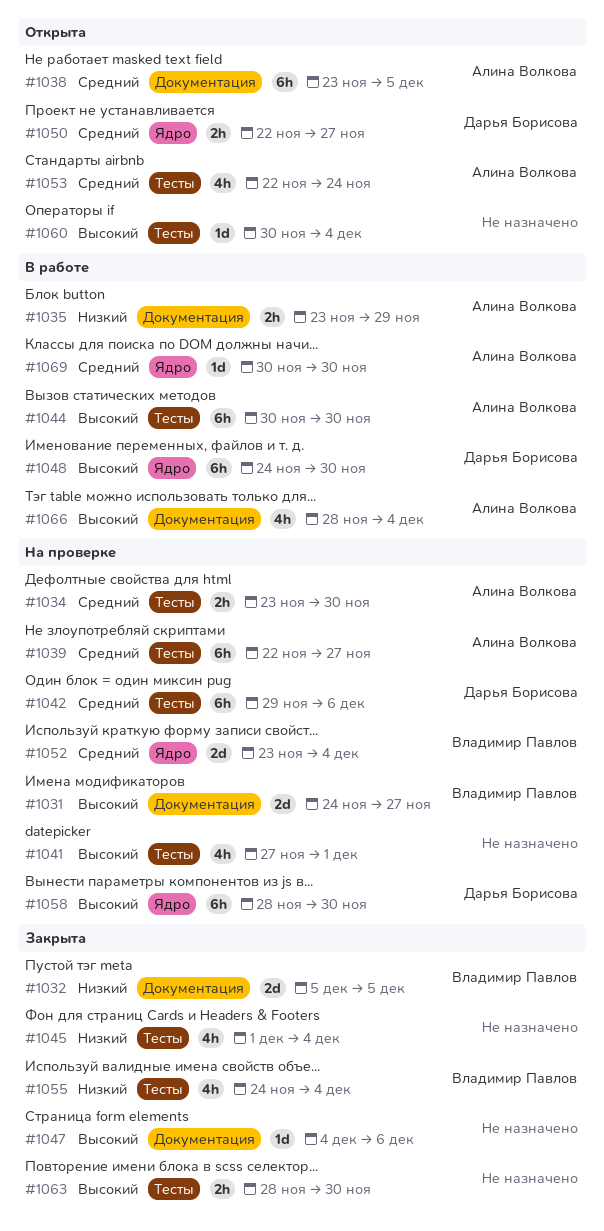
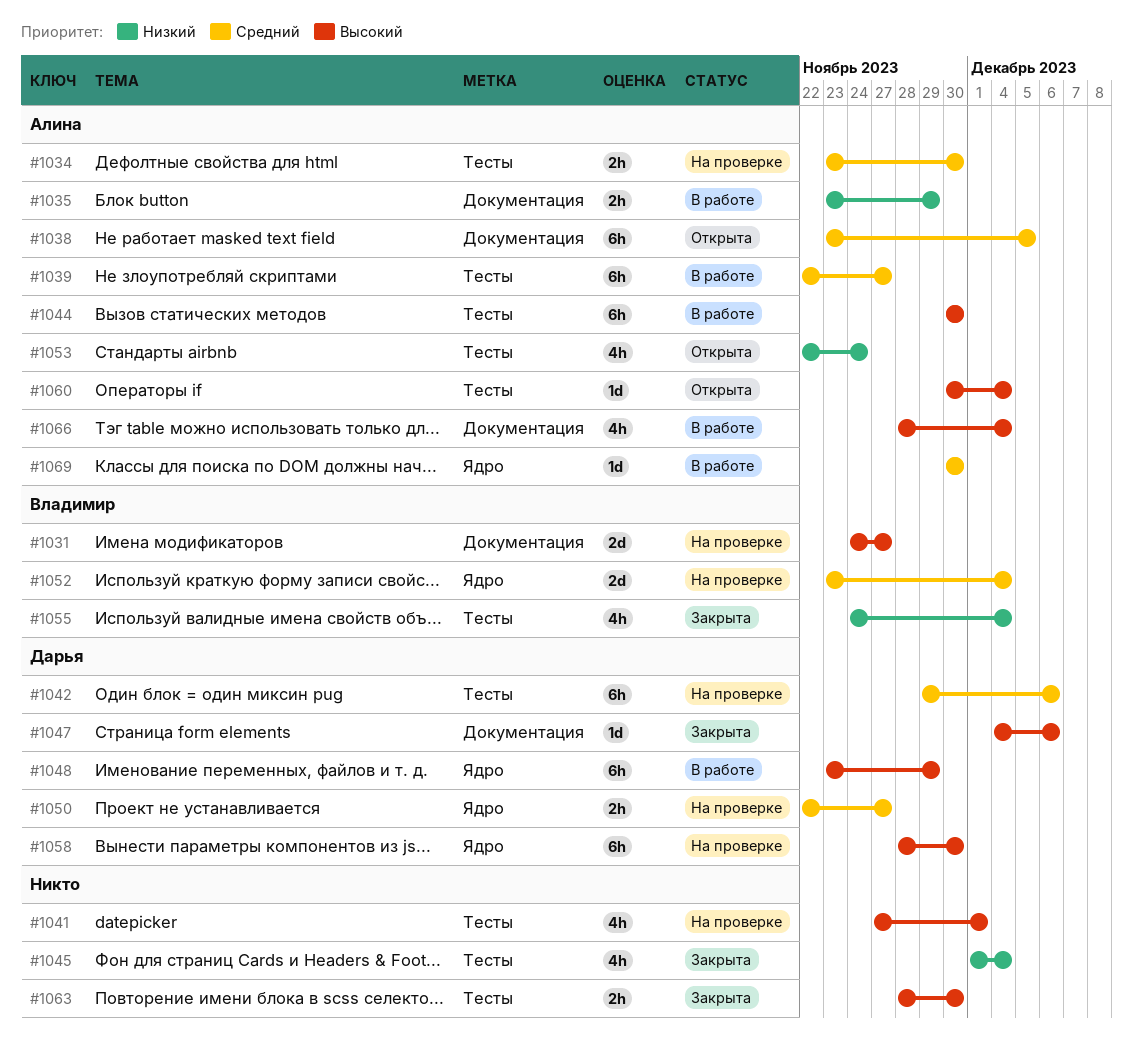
#1032: present -> none
#1039, status: На проверке -> В работе
#1047, owner: none -> Дарья Борисова
#1048, start: Nov 24 -> Nov 23
#1048, due: Nov 30 -> Nov 29
#1050, status: Открыта -> На проверке
#1053, priority: Средний -> Низкий
#1060, owner: none -> Алина Волкова

